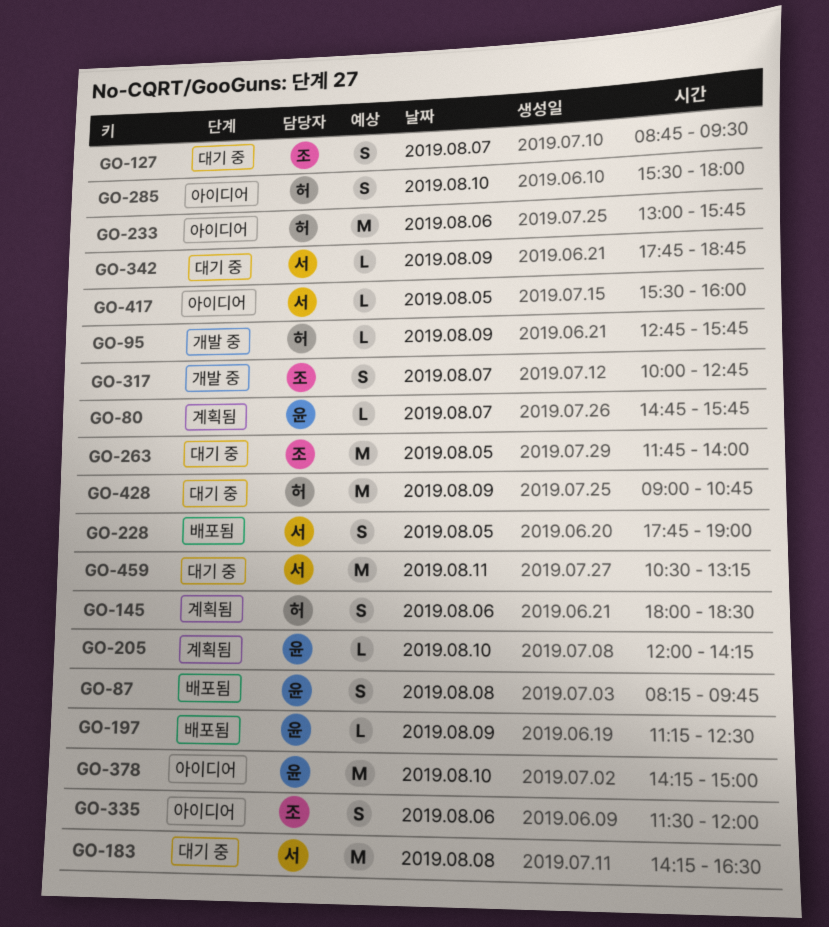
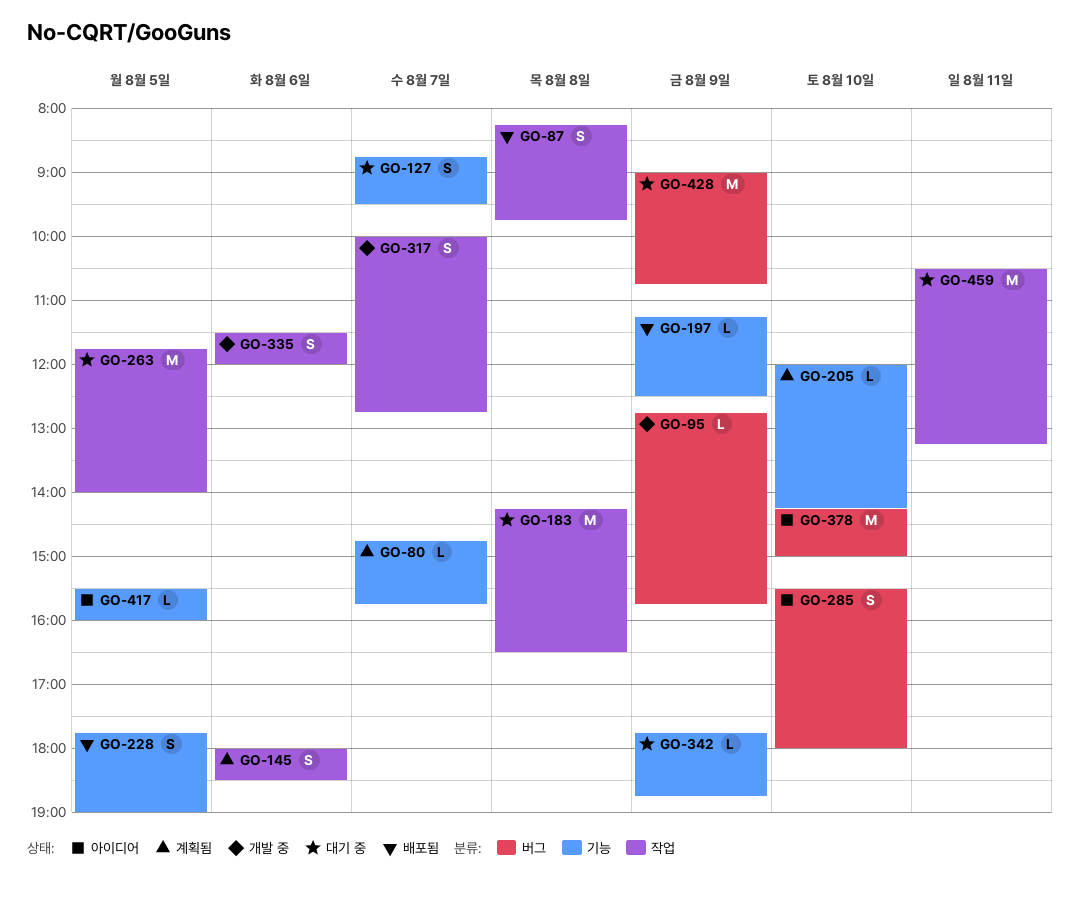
GO-233: present -> none
GO-335, status: 아이디어 -> 개발 중

